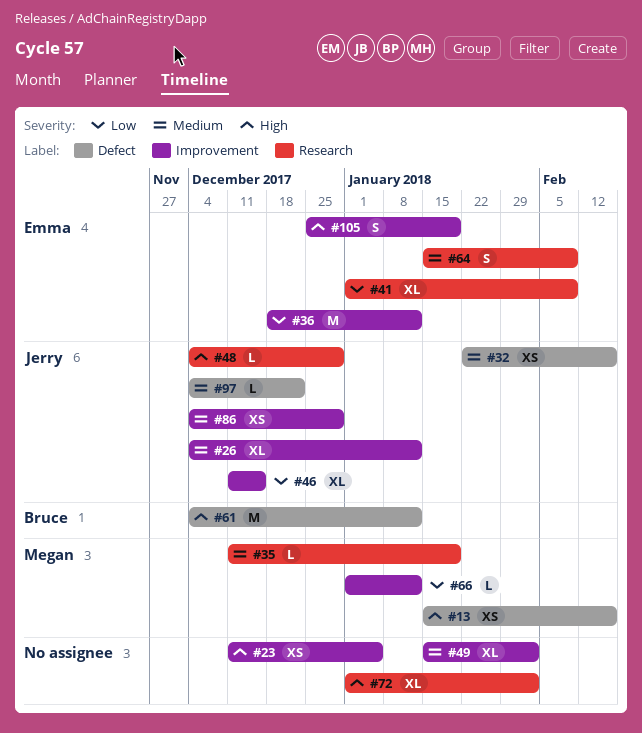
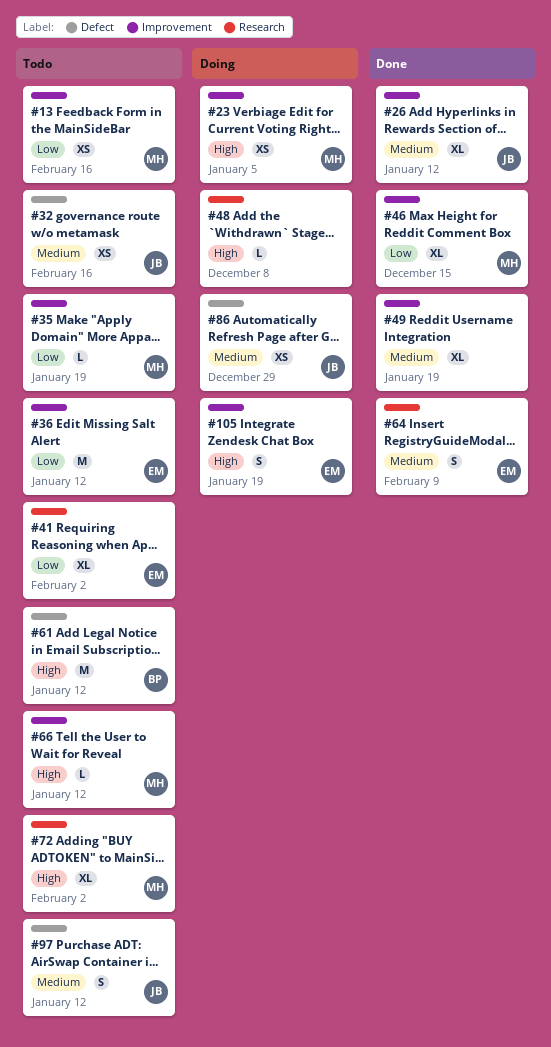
#13, priority: High -> Low
#13, label: Defect -> Improvement
#23, owner: none -> Megan
#35, priority: Medium -> Low
#35, label: Research -> Improvement
#41, due: Feb 9 -> Feb 2
#46, owner: Jerry -> Megan
#48, owner: Jerry -> none
#48, due: Dec 29 -> Dec 8
#49, due: Feb 2 -> Jan 19
#66, priority: Low -> High
#72, owner: none -> Megan
#86, label: Improvement -> Defect
#97, estimate: L -> S
#97, due: Dec 22 -> Jan 12

